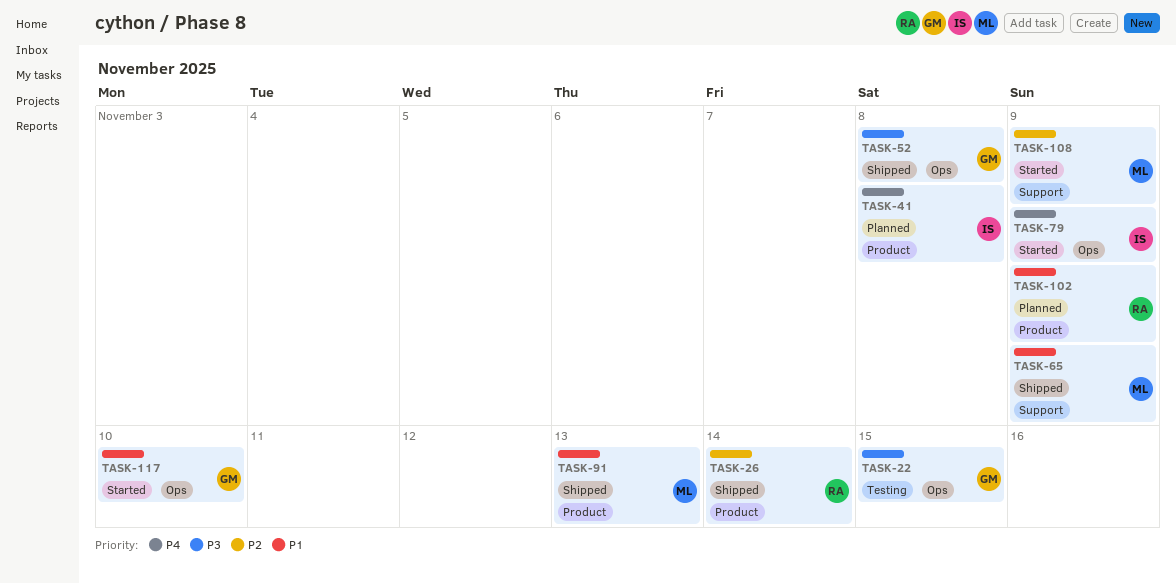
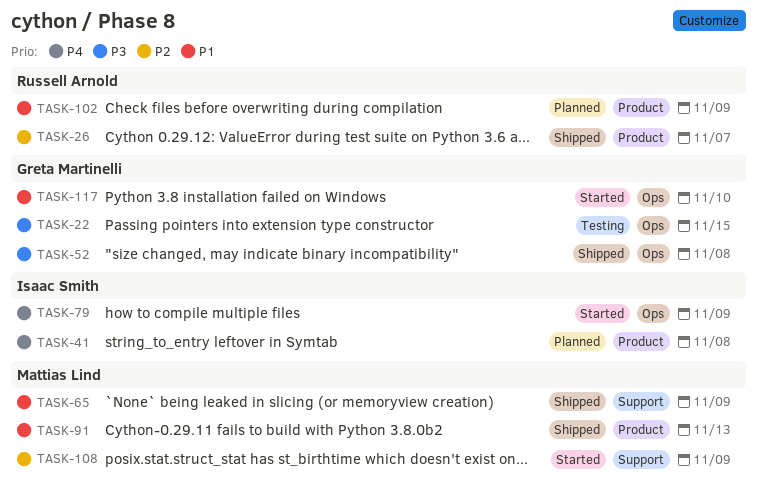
TASK-26, due: Nov 14 -> Nov 7

